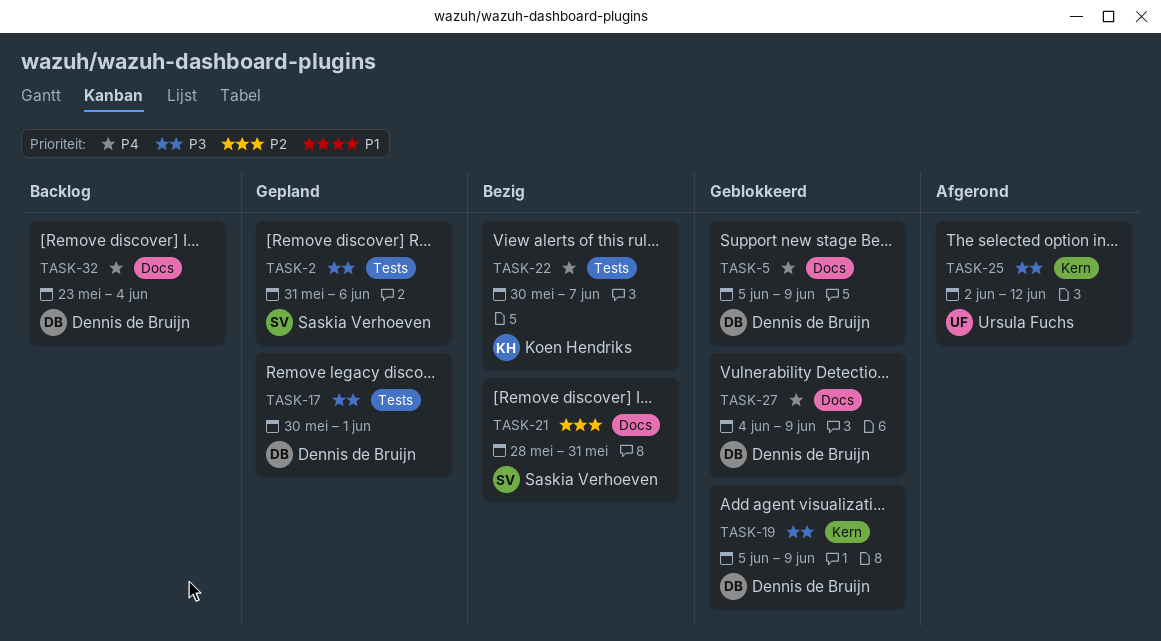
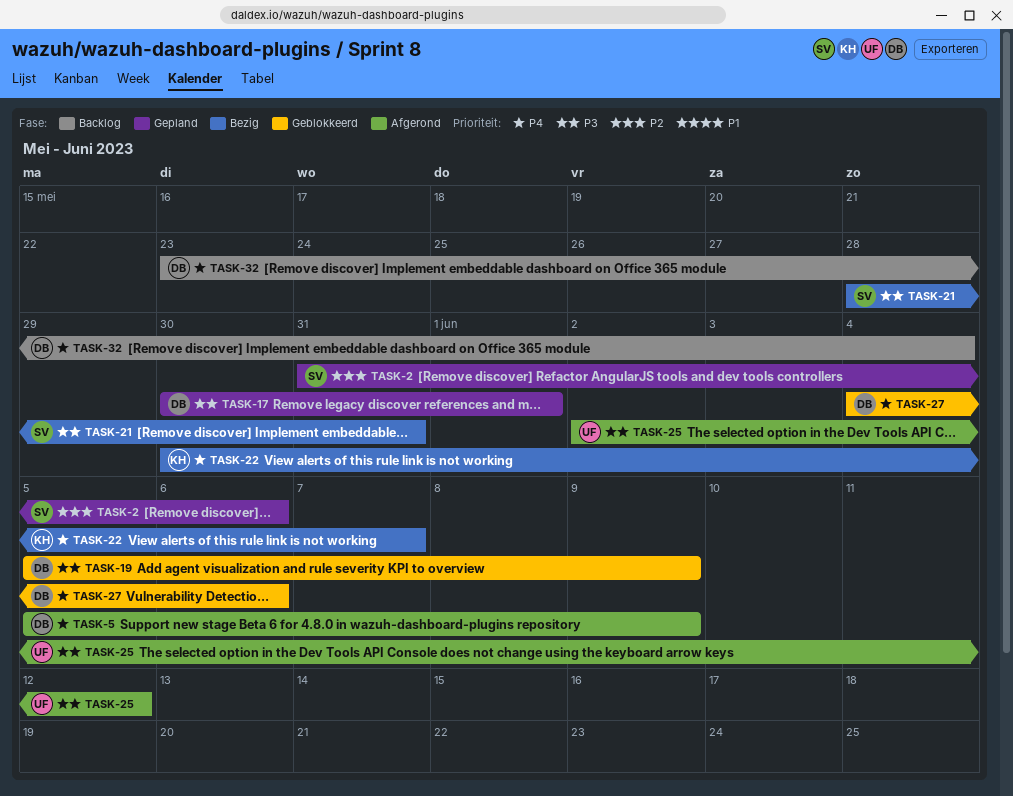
TASK-2, priority: P3 -> P2
TASK-5, status: Geblokkeerd -> Afgerond
TASK-21, priority: P2 -> P3
TASK-27, due: Jun 9 -> Jun 6

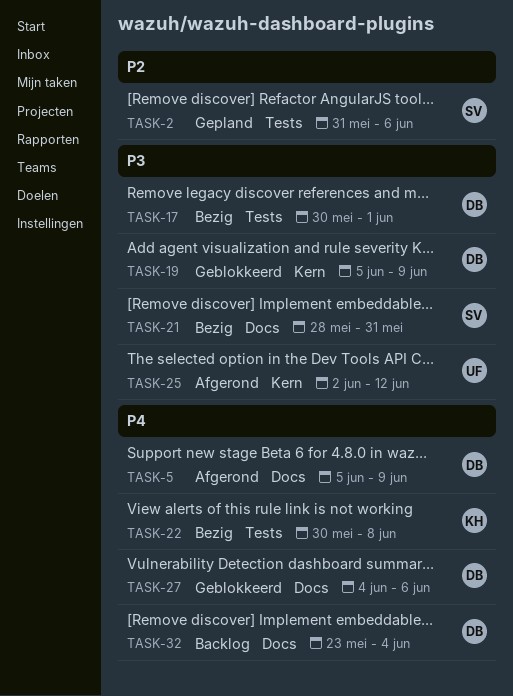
TASK-17, status: Gepland -> Bezig
TASK-22, due: Jun 7 -> Jun 8

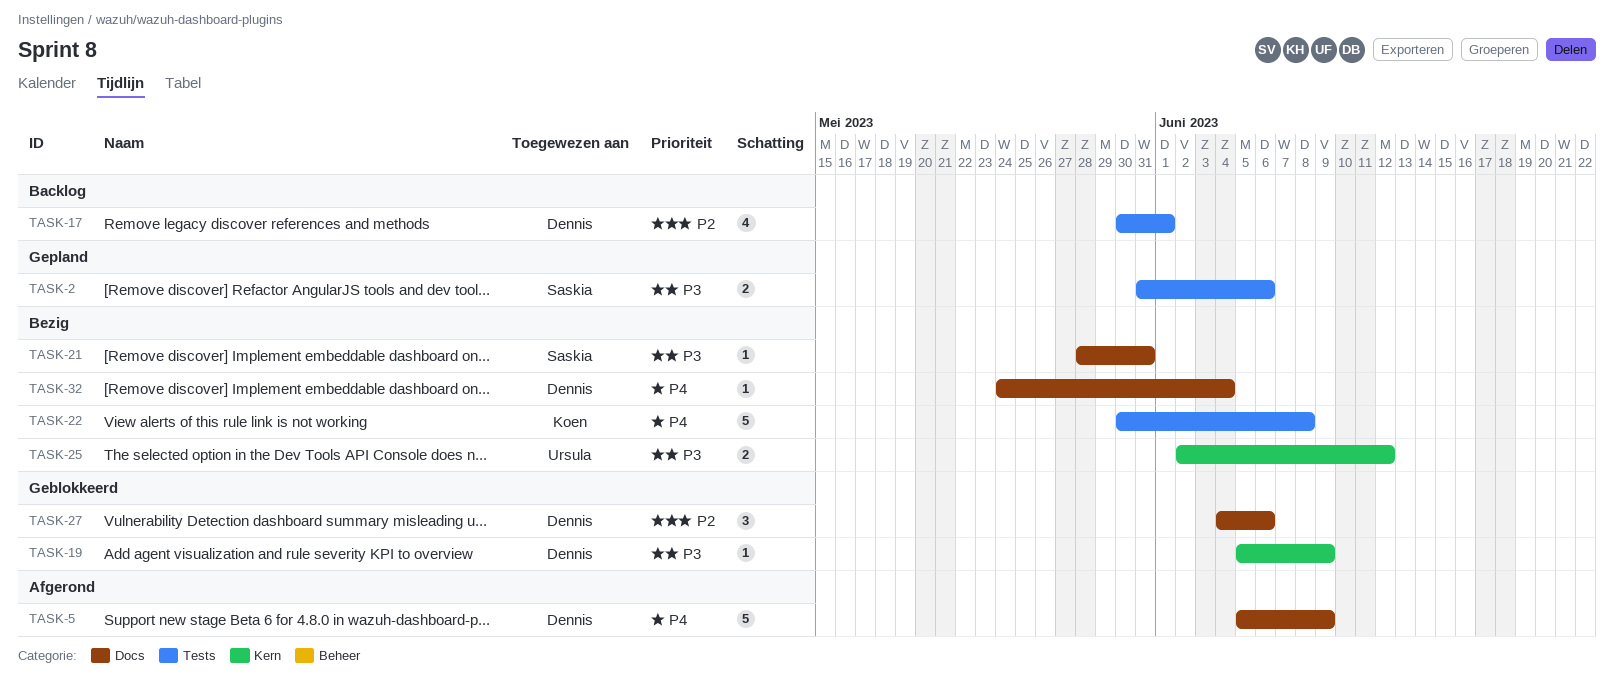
TASK-2, priority: P2 -> P3
TASK-17, status: Bezig -> Backlog
TASK-17, priority: P3 -> P2
TASK-25, status: Afgerond -> Bezig
TASK-27, priority: P4 -> P2
TASK-32, status: Backlog -> Bezig
TASK-32, start: May 23 -> May 24

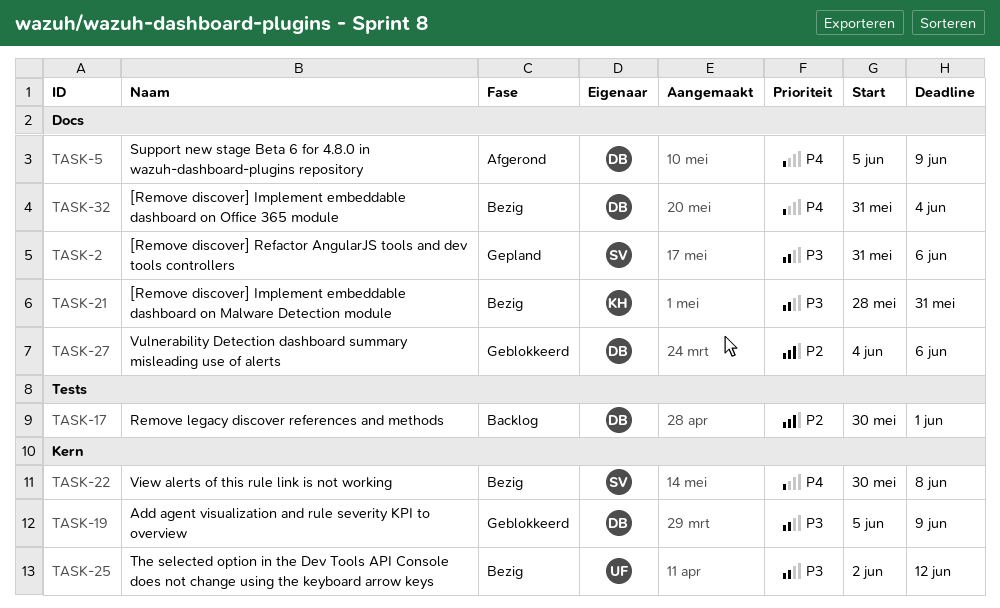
TASK-2, label: Tests -> Docs
TASK-21, owner: Saskia -> Koen
TASK-22, owner: Koen -> Saskia
TASK-22, label: Tests -> Kern
TASK-32, start: May 24 -> May 31

